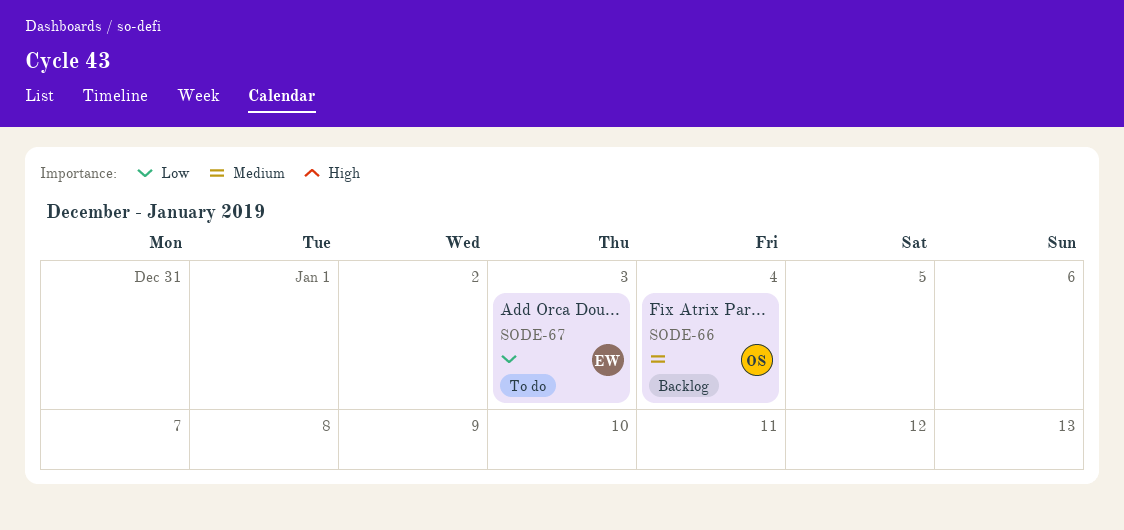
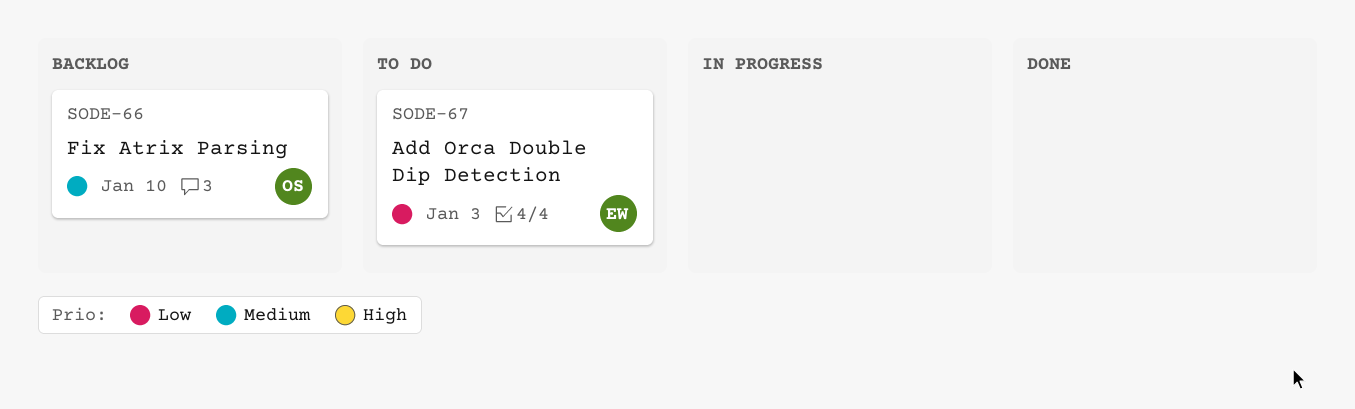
SODE-66, due: Jan 4 -> Jan 10

